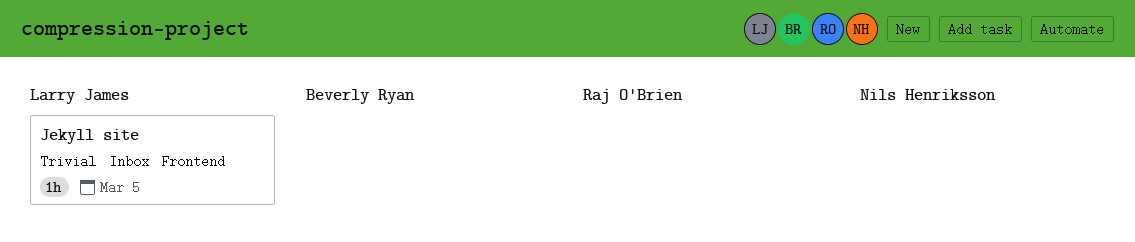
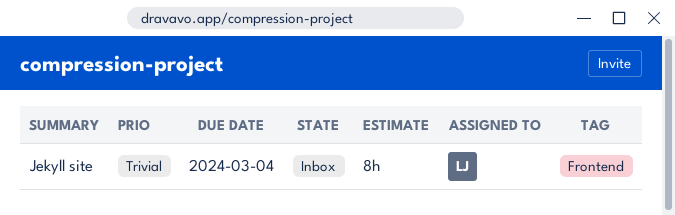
Jekyll site, estimate: 1h -> 8h
Jekyll site, due: Mar 5 -> Mar 4

